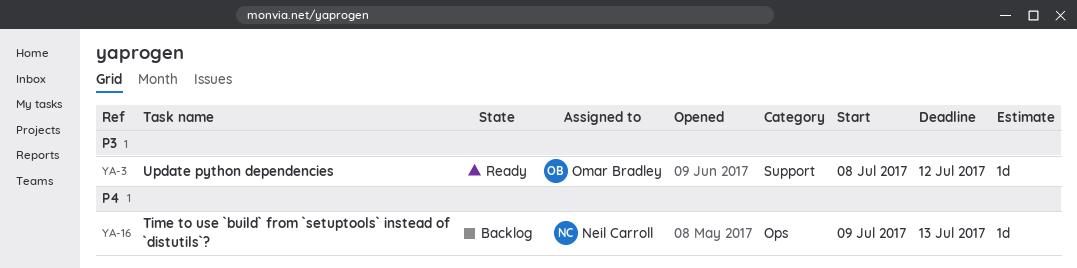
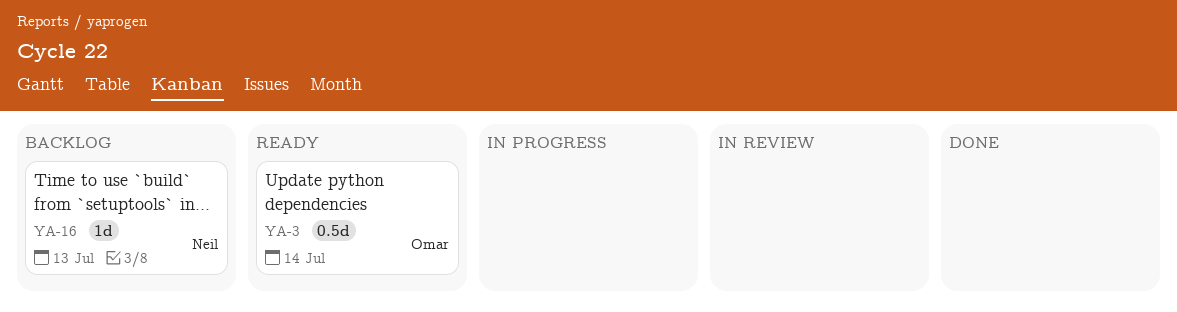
YA-3, estimate: 1d -> 0.5d
YA-3, due: Jul 12 -> Jul 14

